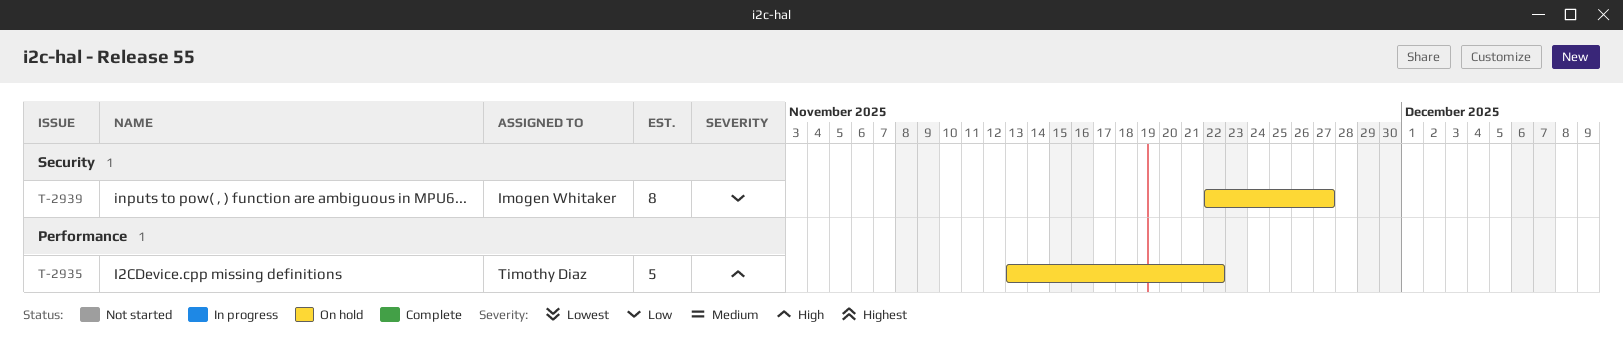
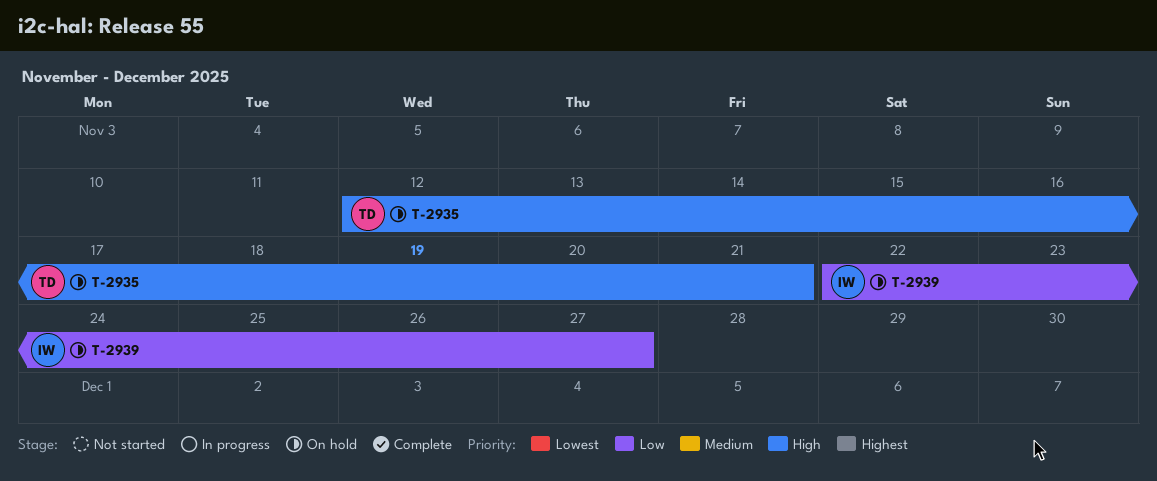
T-2935, start: Nov 13 -> Nov 12
T-2935, due: Nov 22 -> Nov 21

